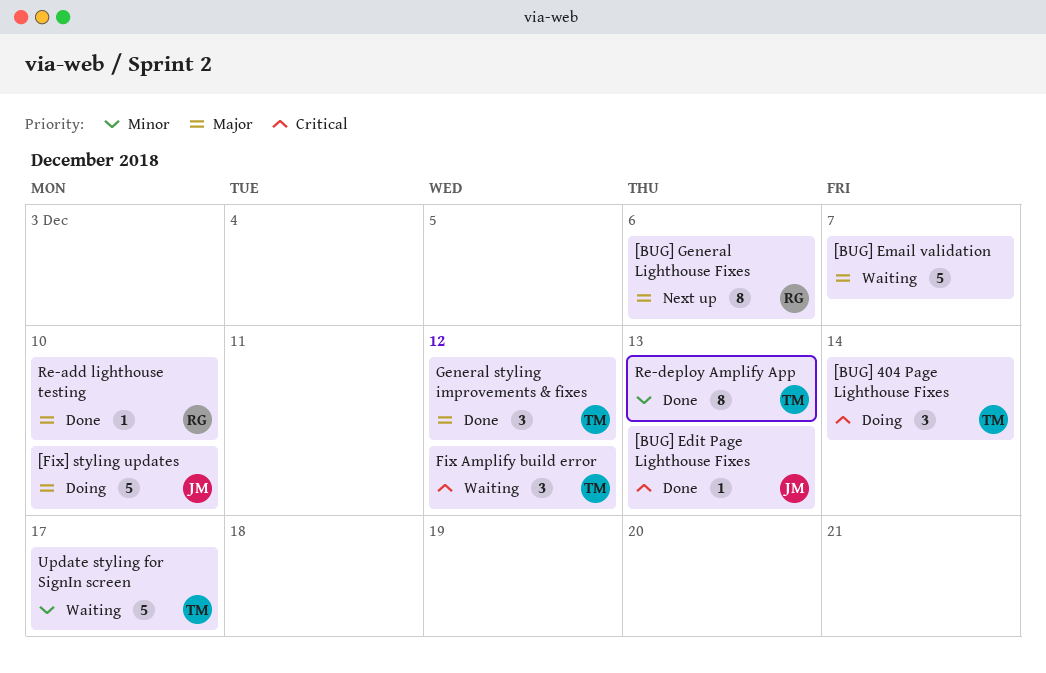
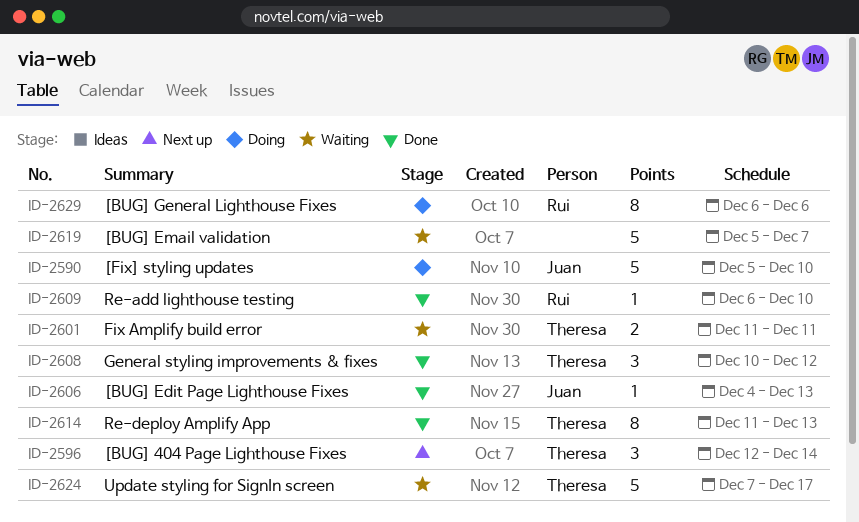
[BUG] 404 Page Lighthouse Fixes, status: Doing -> Next up
[BUG] General Lighthouse Fixes, status: Next up -> Doing
Fix Amplify build error, estimate: 3 -> 2
Fix Amplify build error, due: Dec 12 -> Dec 11

